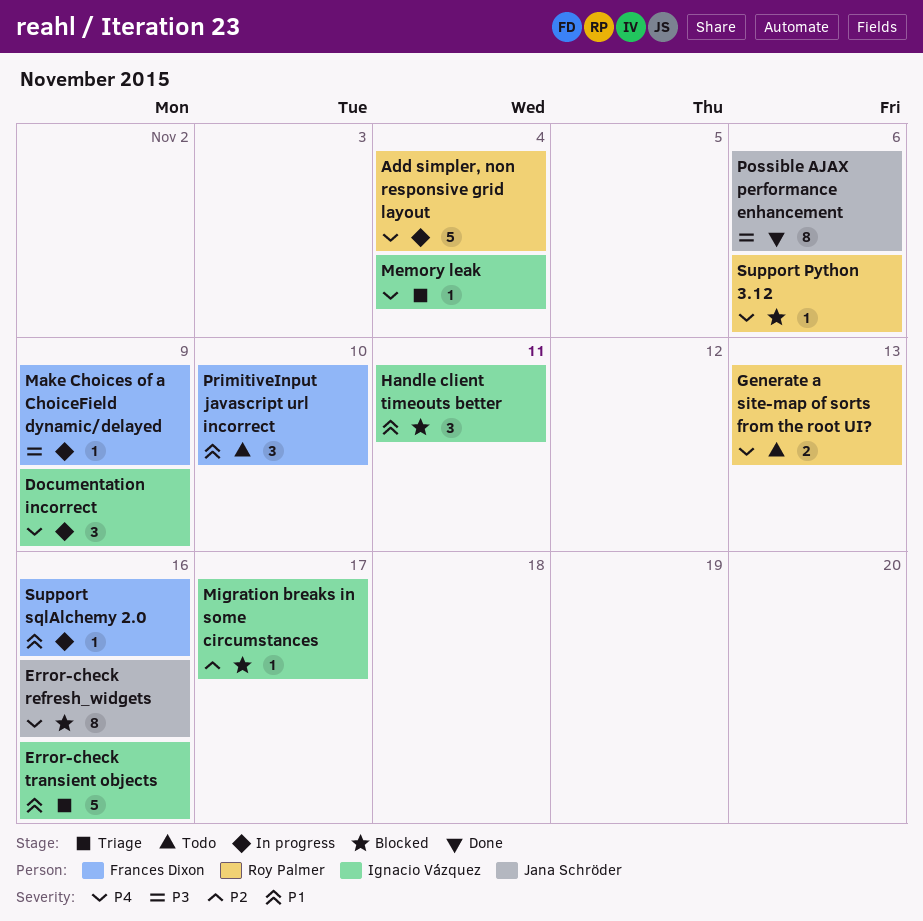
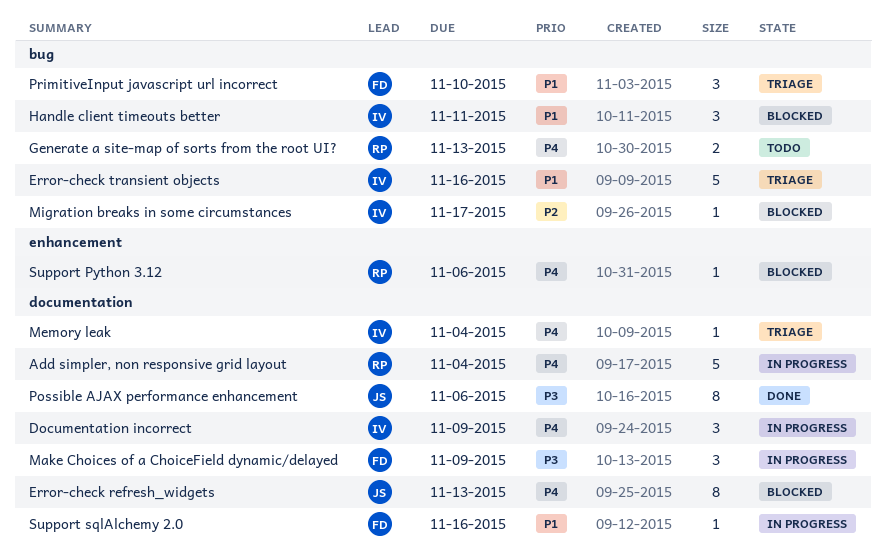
Error-check refresh_widgets, due: Nov 16 -> Nov 13
Make Choices of a ChoiceField dynamic/delayed, estimate: 1 -> 3
PrimitiveInput javascript url incorrect, status: Todo -> Triage

